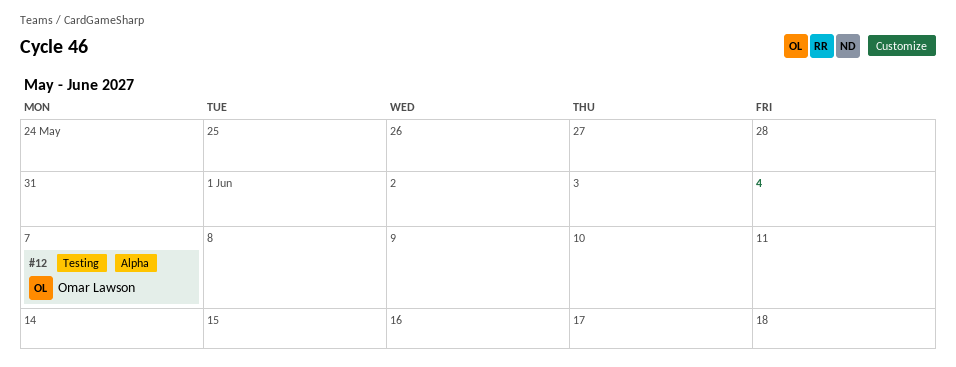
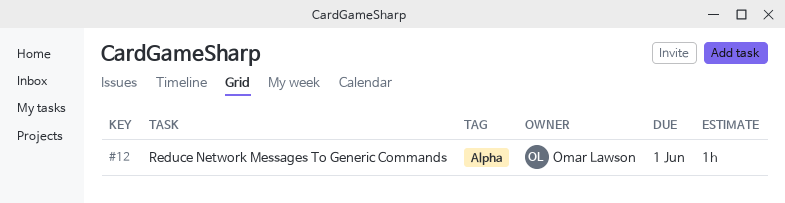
#12, due: Jun 7 -> Jun 1

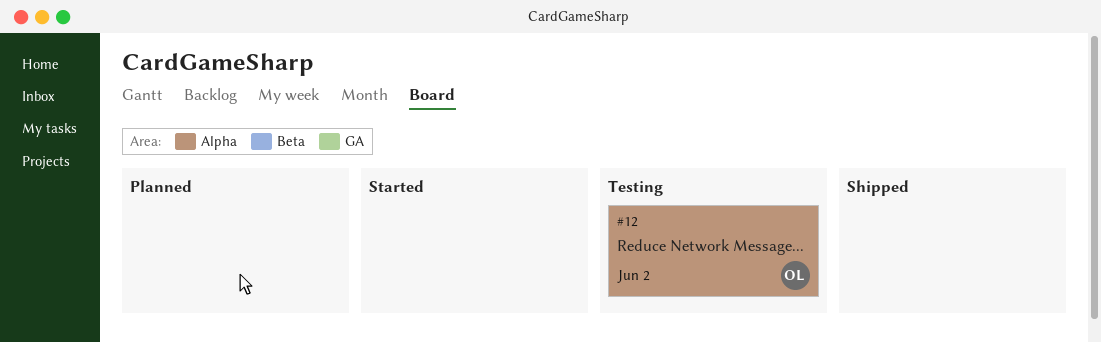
#12, due: Jun 1 -> Jun 2

